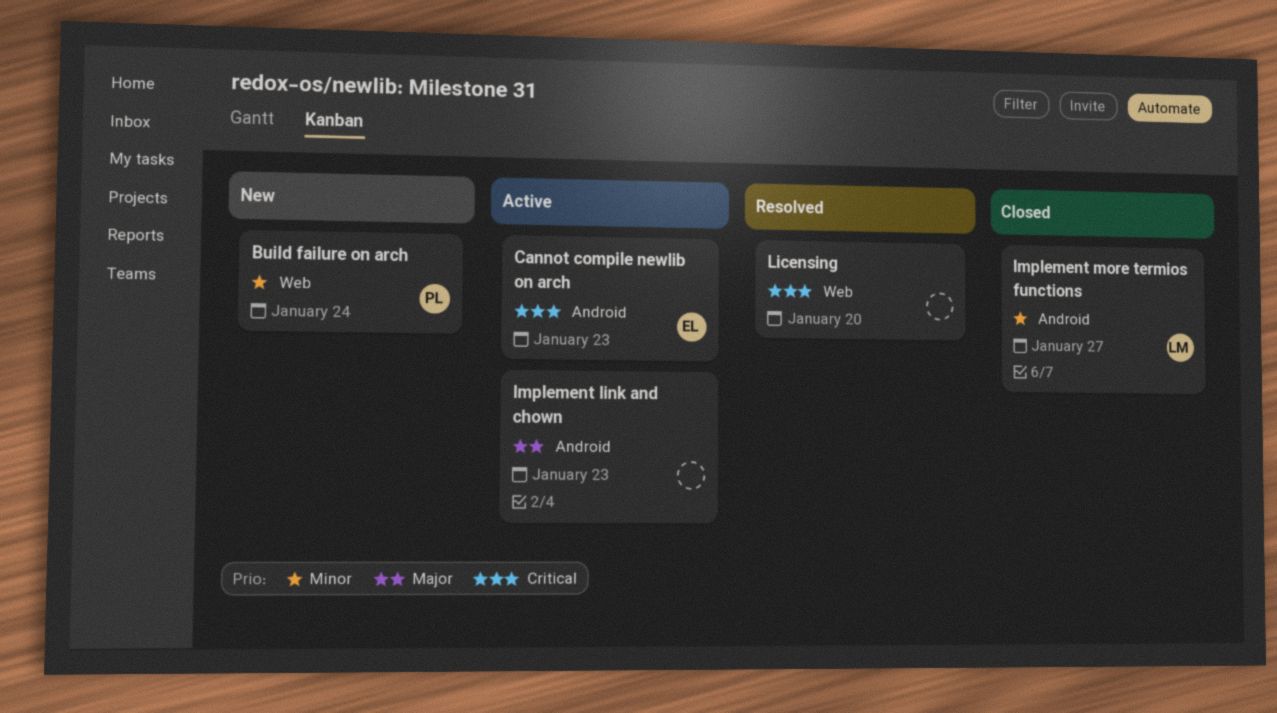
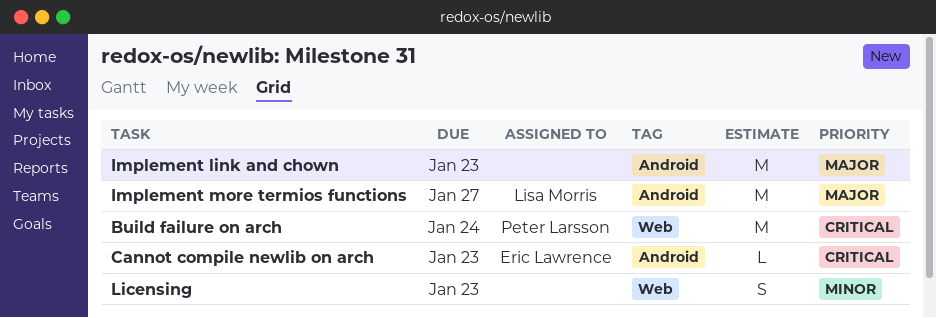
Build failure on arch, priority: Minor -> Critical
Implement more termios functions, priority: Minor -> Major
Licensing, priority: Critical -> Minor
Licensing, due: Jan 20 -> Jan 23

